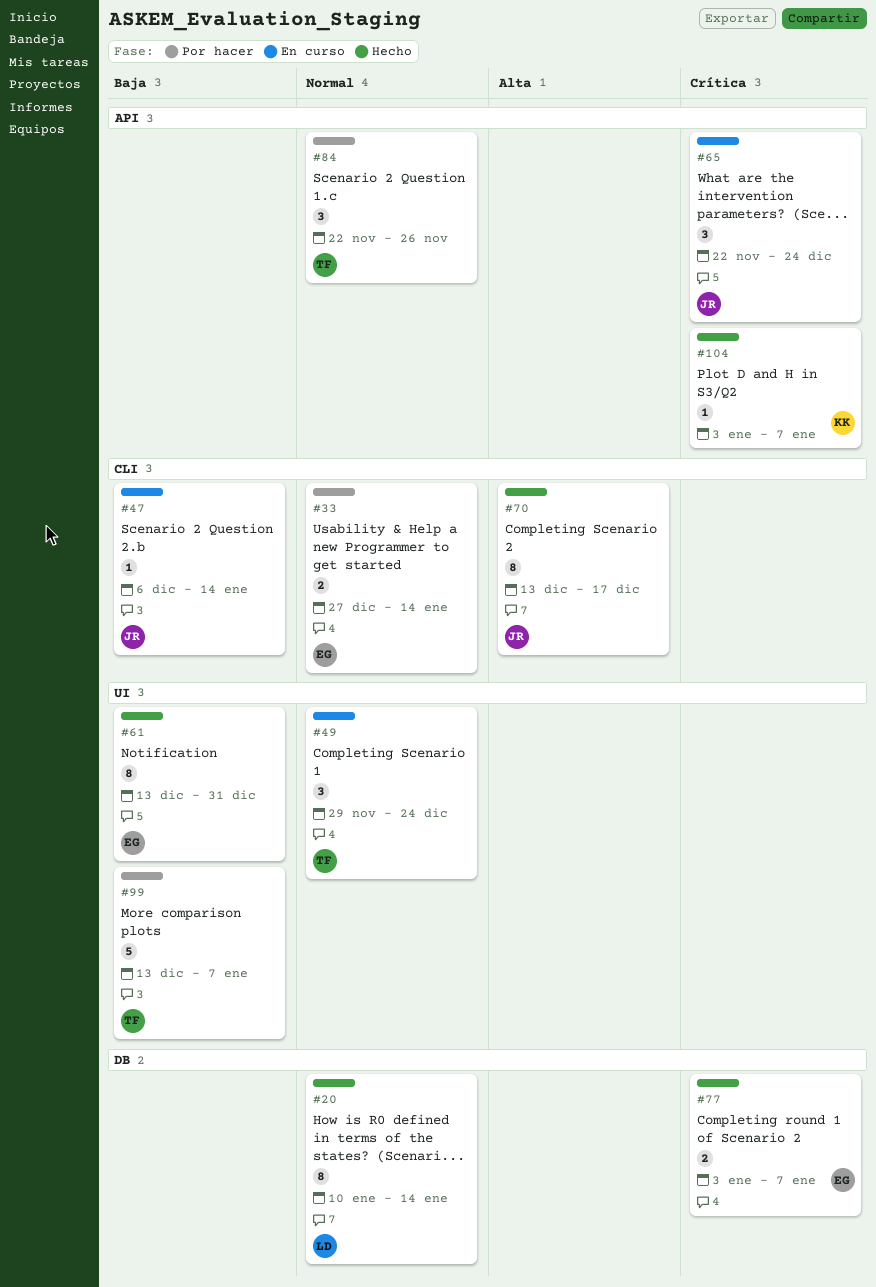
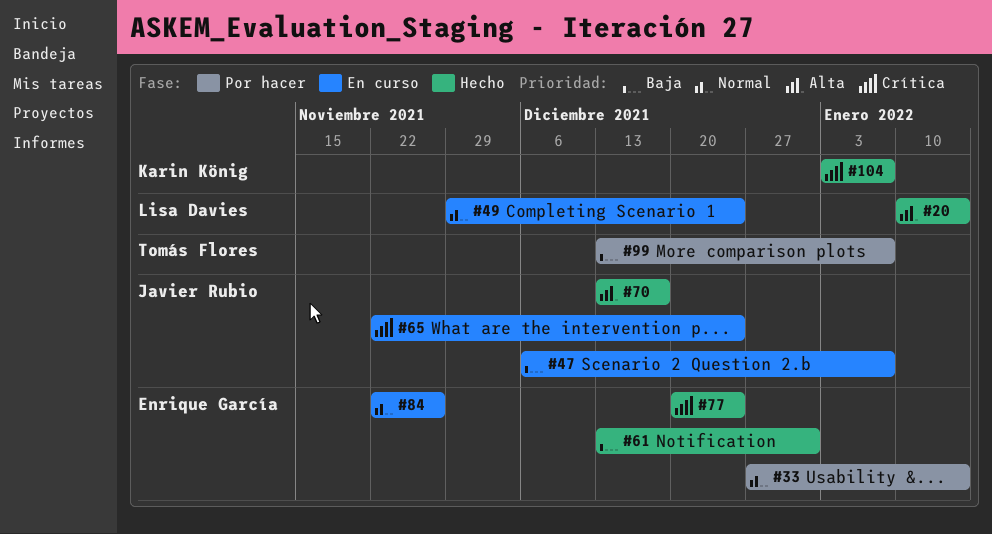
#20, priority: Normal -> Alta
#47, due: Jan 14 -> Jan 7
#49, owner: Tomás Flores -> Lisa Davies
#77, start: Jan 3 -> Dec 20
#77, due: Jan 7 -> Dec 24
#84, status: Por hacer -> En curso
#84, owner: Tomás Flores -> Enrique García

